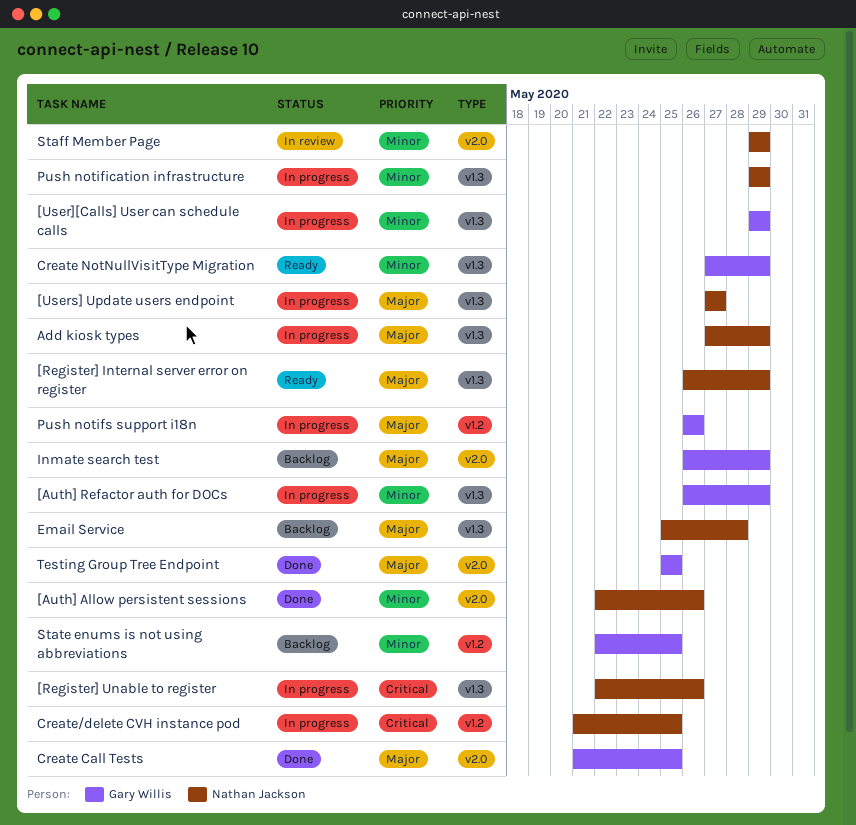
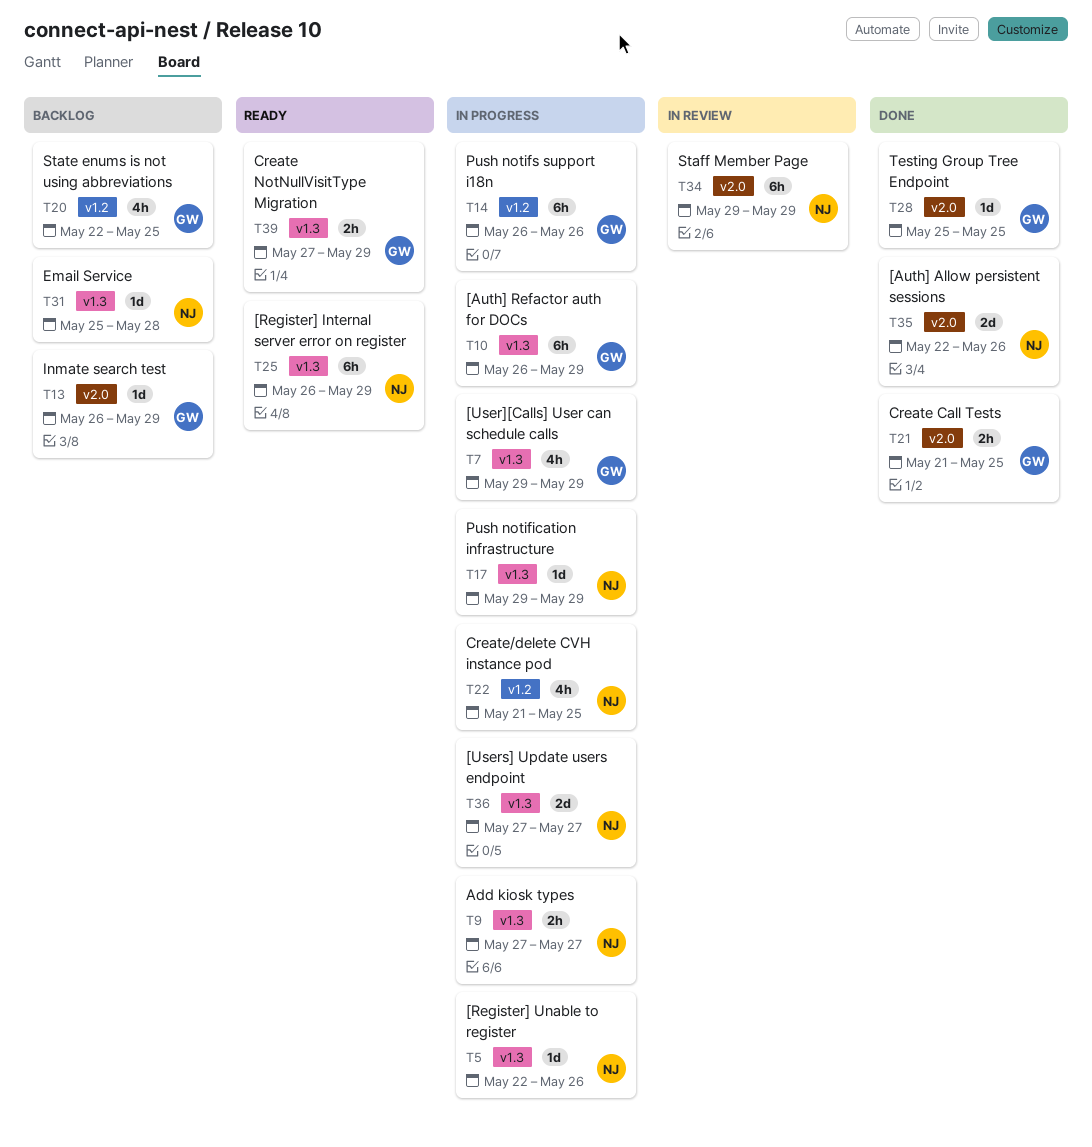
Add kiosk types, due: May 29 -> May 27

